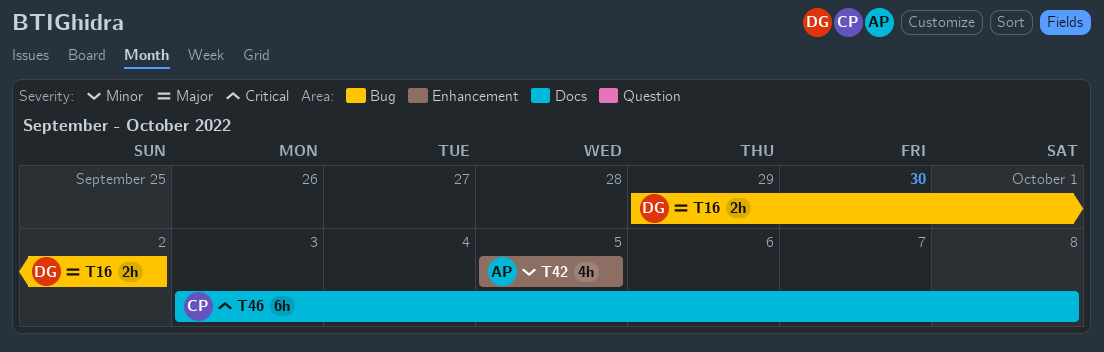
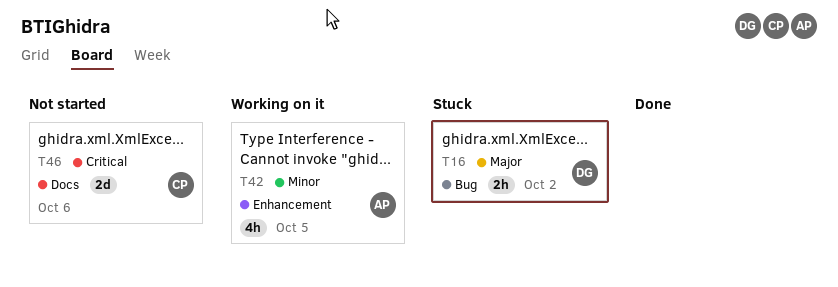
T46, estimate: 6h -> 2d
T46, due: Oct 8 -> Oct 6

